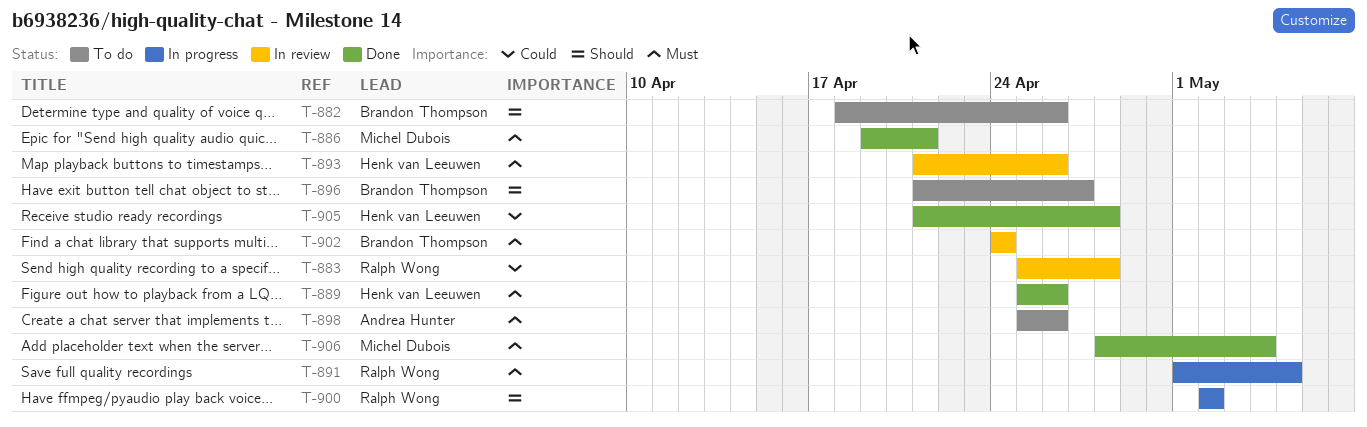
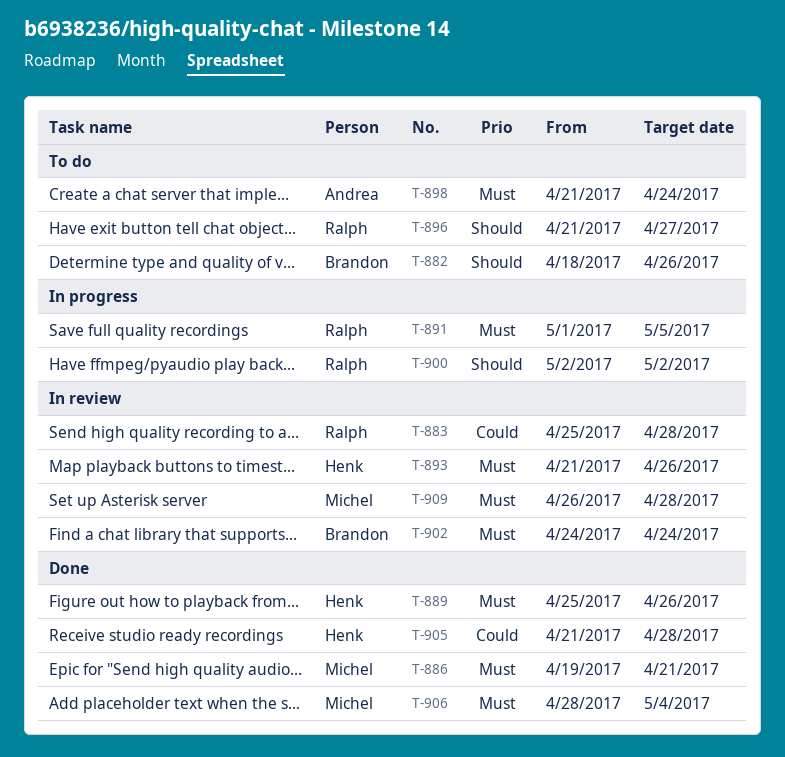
T-896, owner: Brandon Thompson -> Ralph Wong
T-898, start: Apr 25 -> Apr 21
T-898, due: Apr 26 -> Apr 24
T-909: none -> present

